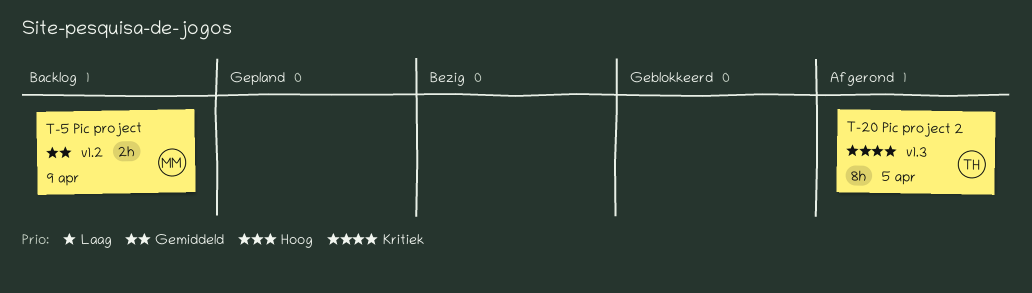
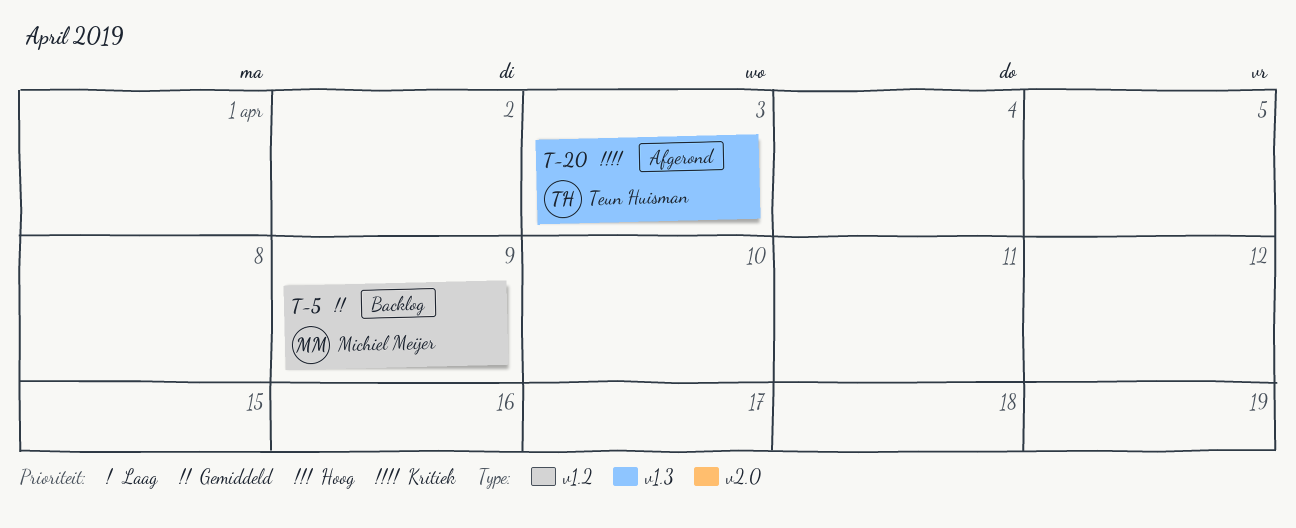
T-20, due: Apr 5 -> Apr 3

